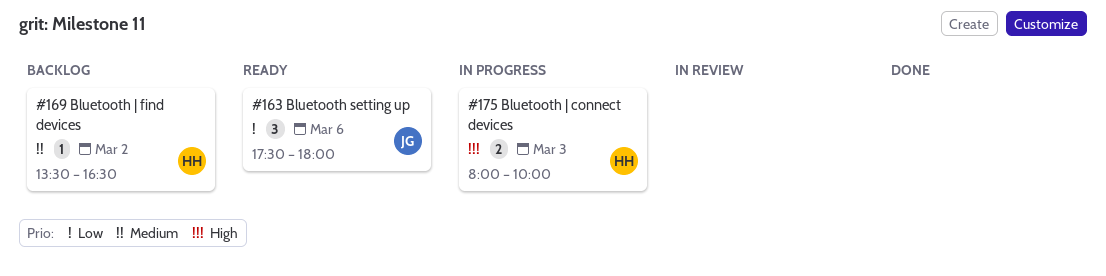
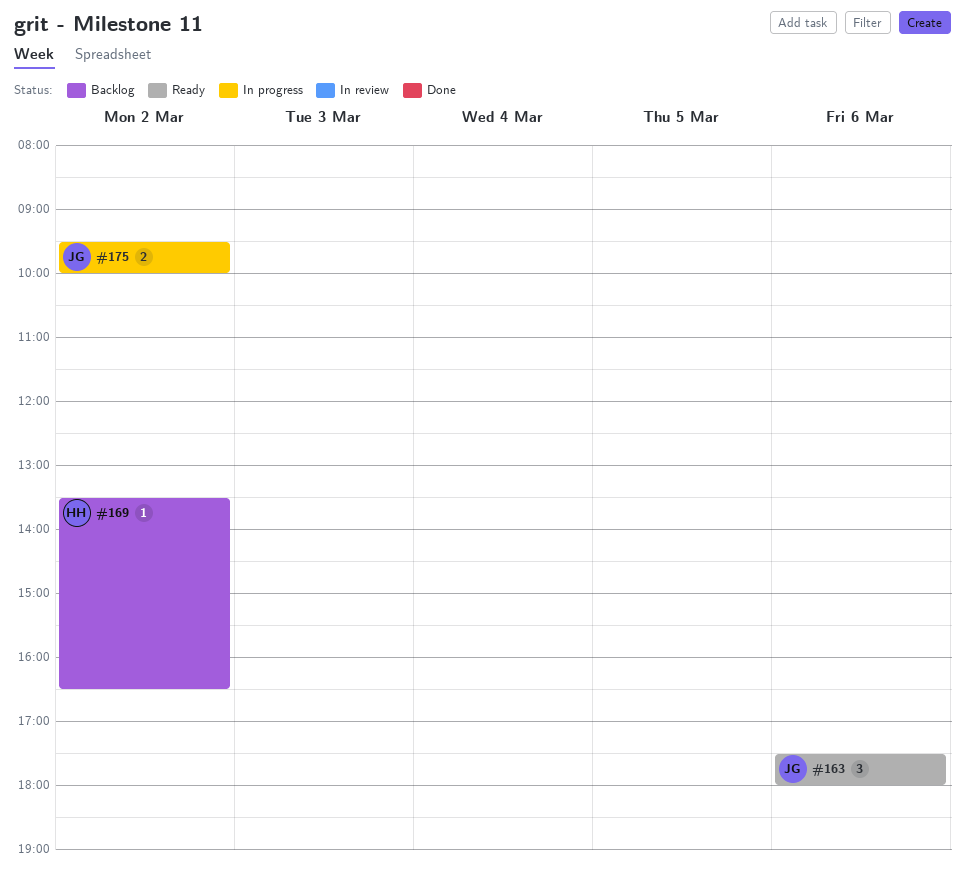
#175, owner: HH -> JG
#175, day: Mar 3 -> Mar 2
#175, begins: 08:00 -> 09:30

